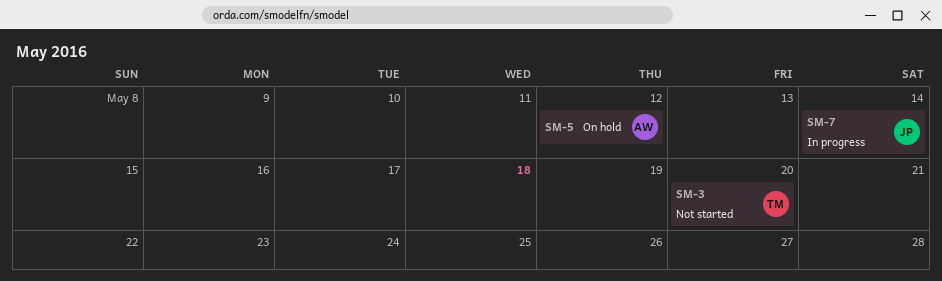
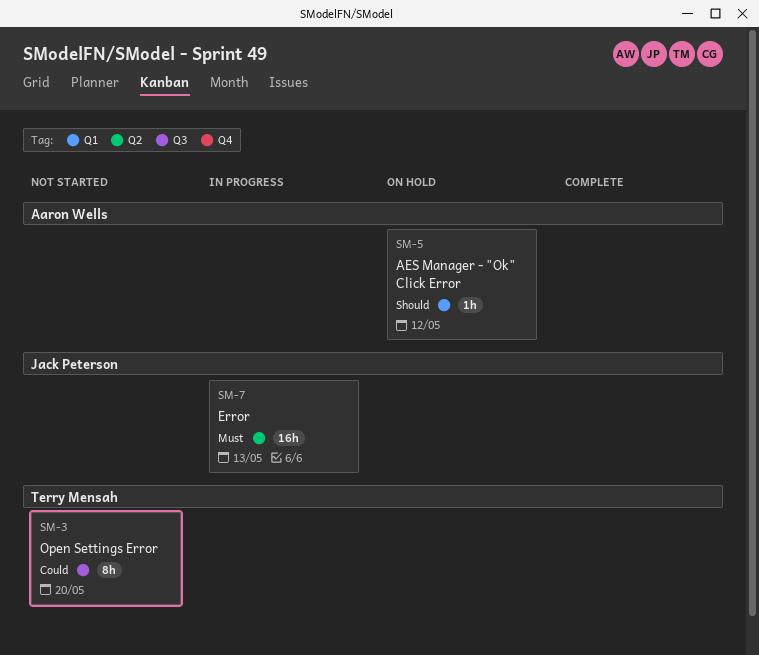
SM-7, due: May 14 -> May 13

